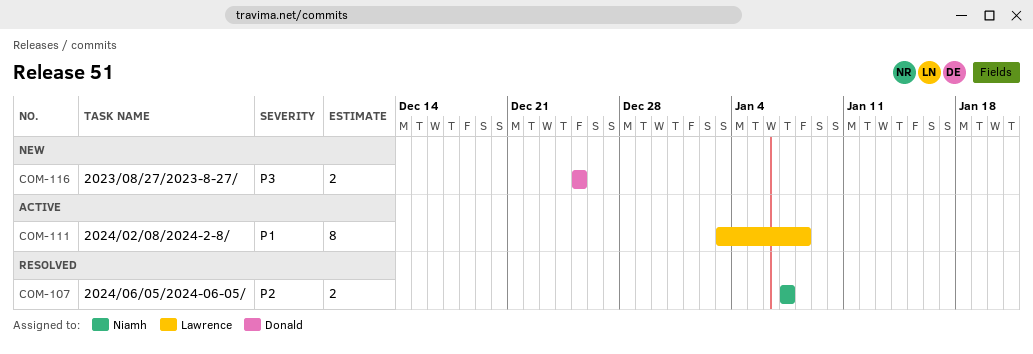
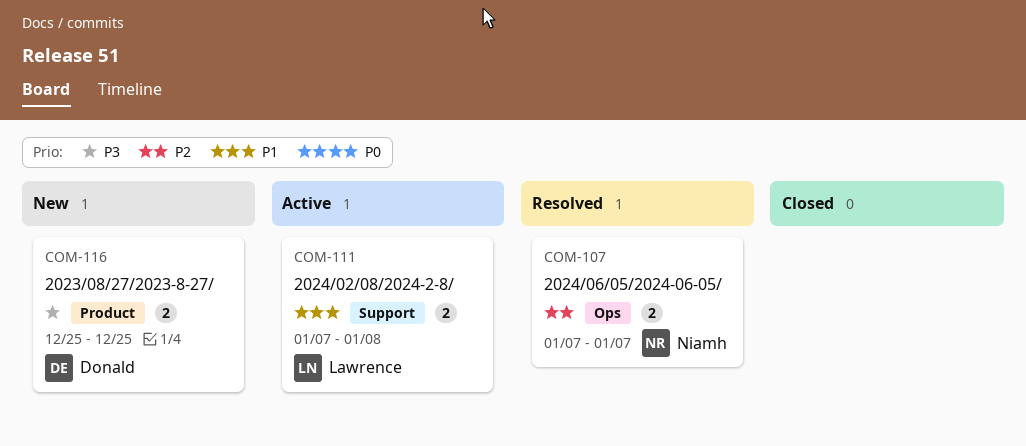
COM-111, estimate: 8 -> 2
COM-111, start: Jan 3 -> Jan 7

